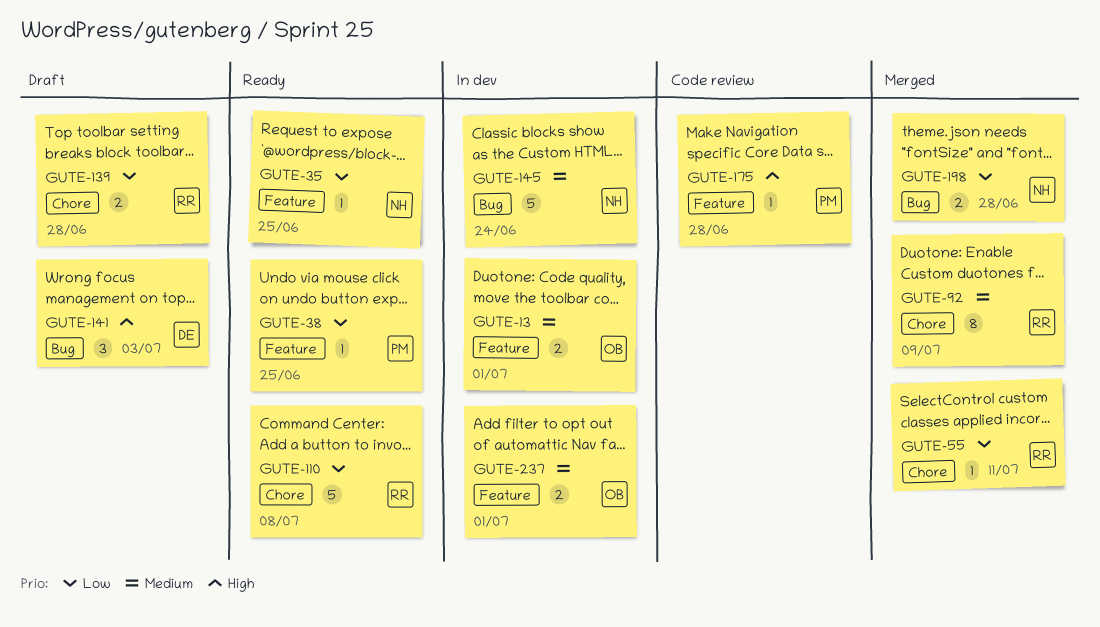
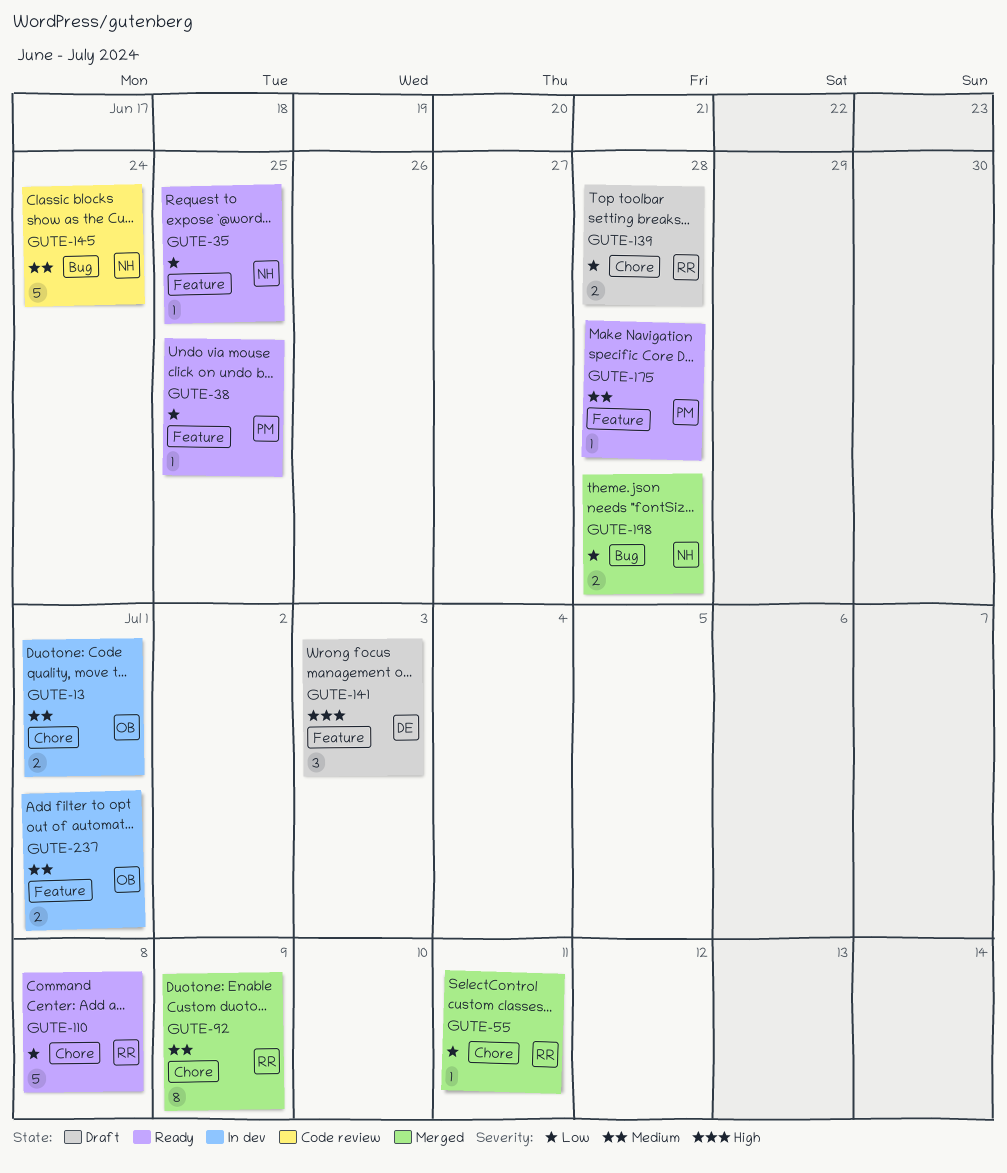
GUTE-13, label: Feature -> Chore
GUTE-141, label: Bug -> Feature
GUTE-145, status: In dev -> Code review
GUTE-175, status: Code review -> Ready
GUTE-175, priority: High -> Medium

